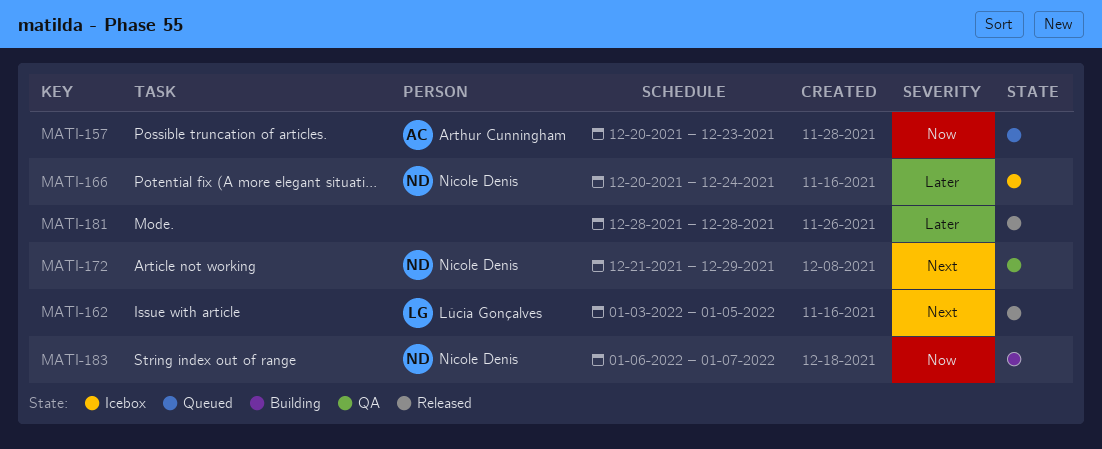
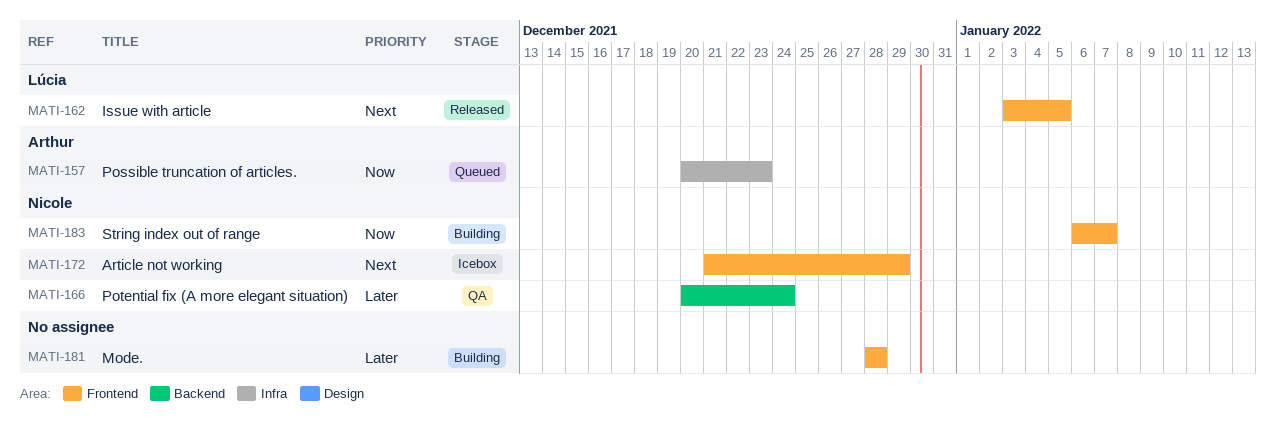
MATI-166, status: Icebox -> QA
MATI-172, status: QA -> Icebox
MATI-181, status: Released -> Building

